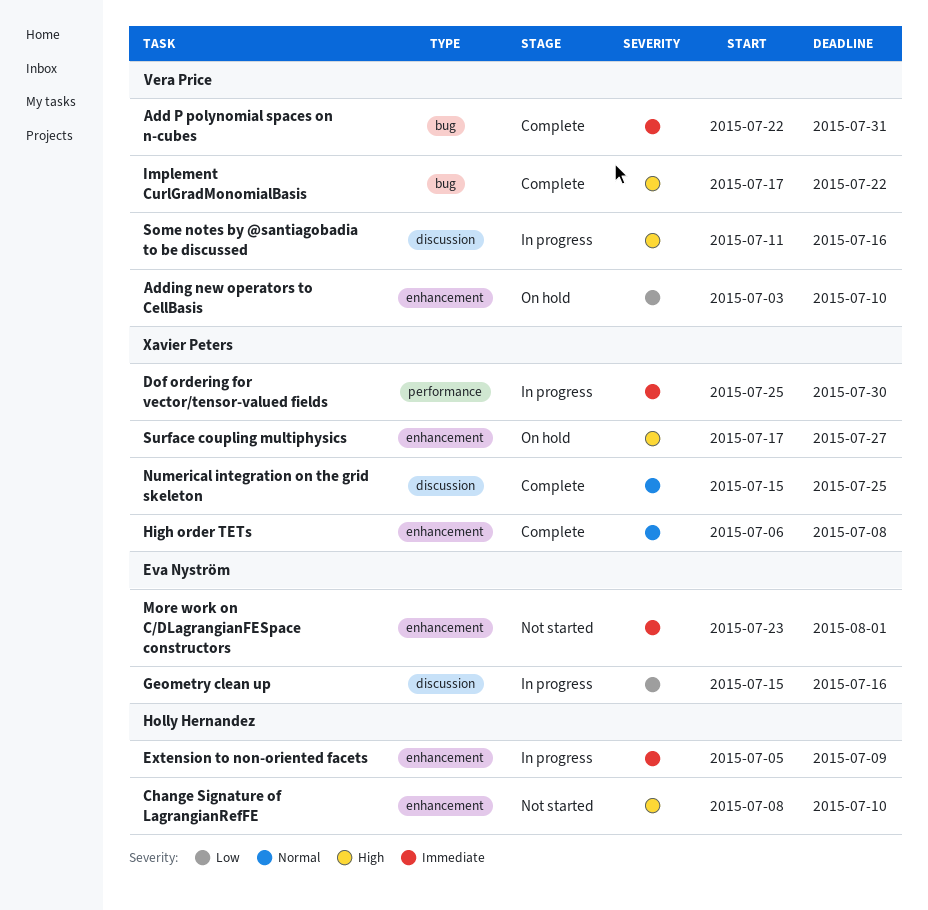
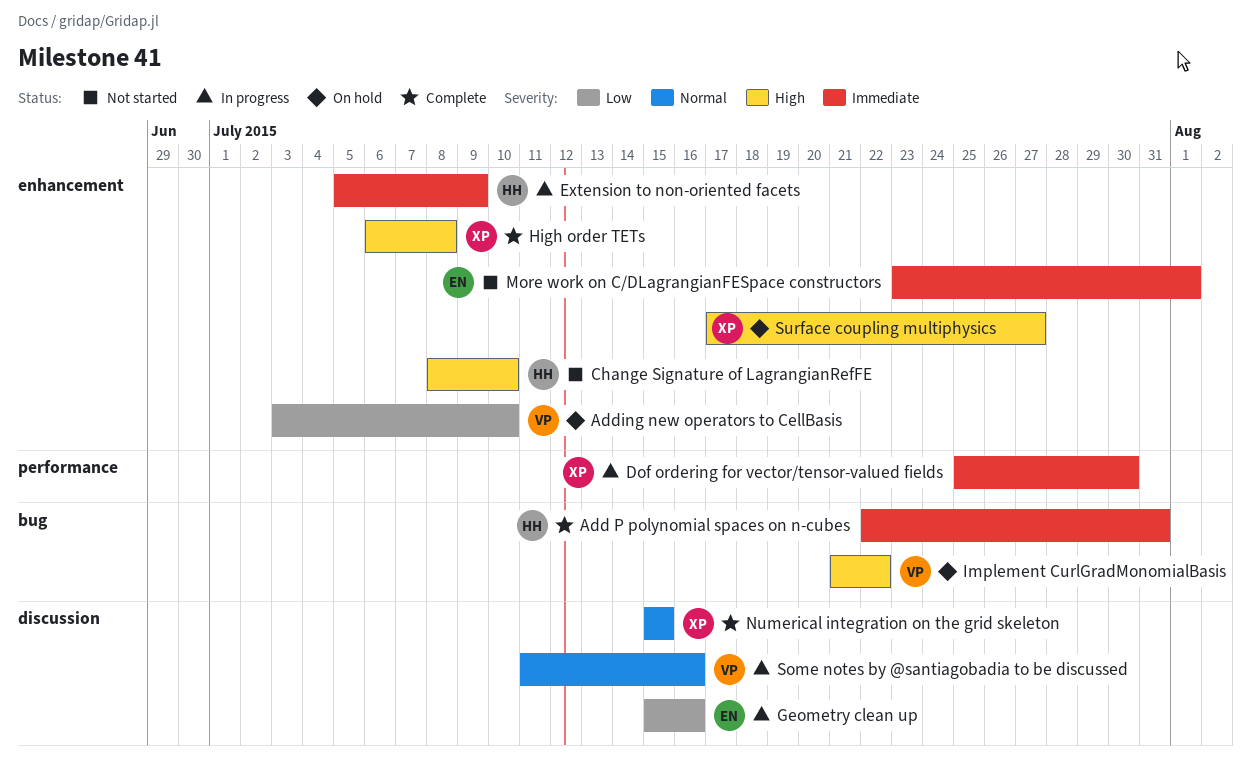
Add P polynomial spaces on n-cubes, owner: Vera Price -> Holly Hernandez
High order TETs, priority: Normal -> High
Implement CurlGradMonomialBasis, status: Complete -> On hold
Implement CurlGradMonomialBasis, start: Jul 17 -> Jul 21
Numerical integration on the grid skeleton, due: Jul 25 -> Jul 15
Some notes by @santiagobadia to be discussed, priority: High -> Normal

